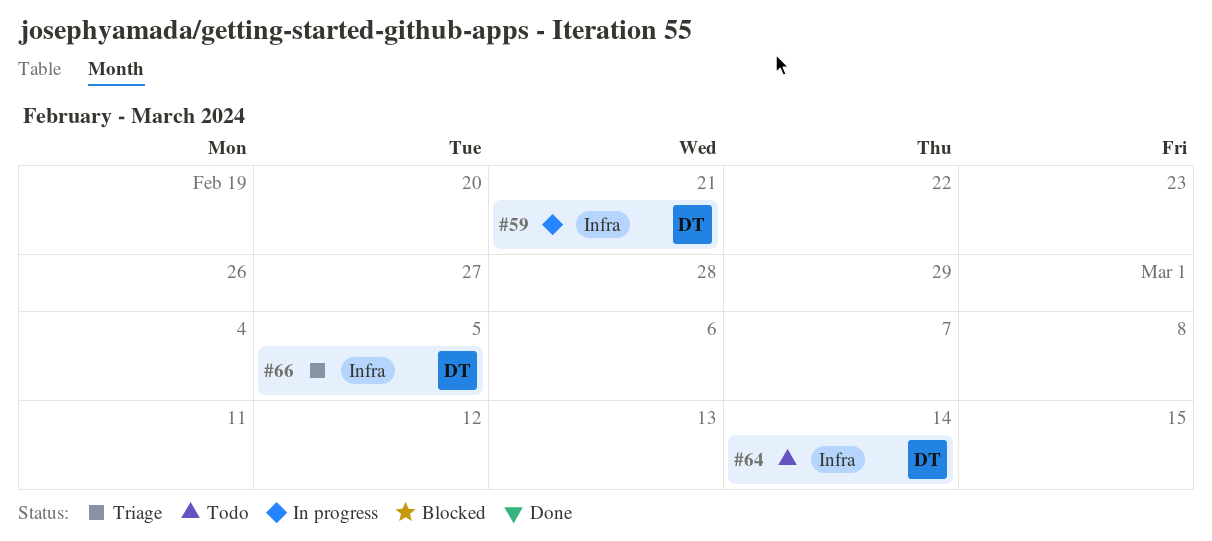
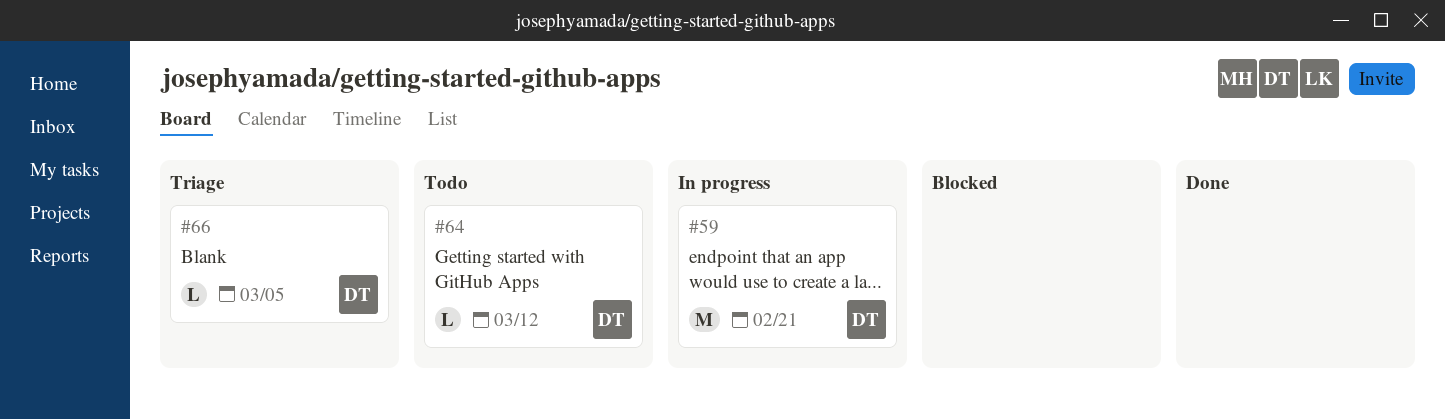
#64, due: Mar 14 -> Mar 12

